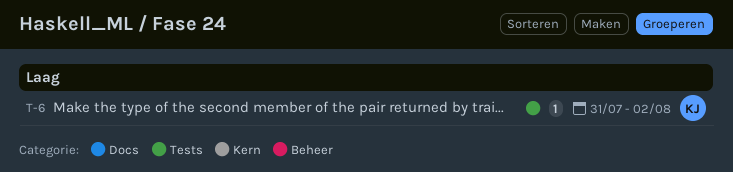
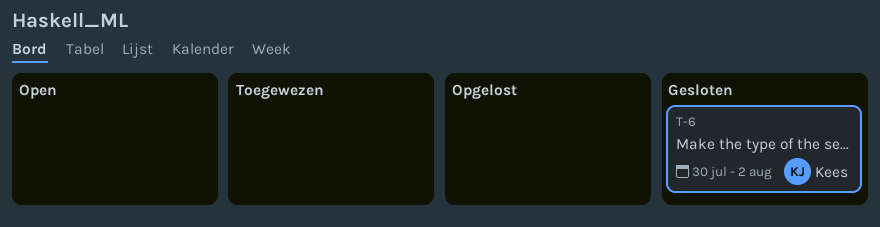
T-6, start: Jul 31 -> Jul 30

